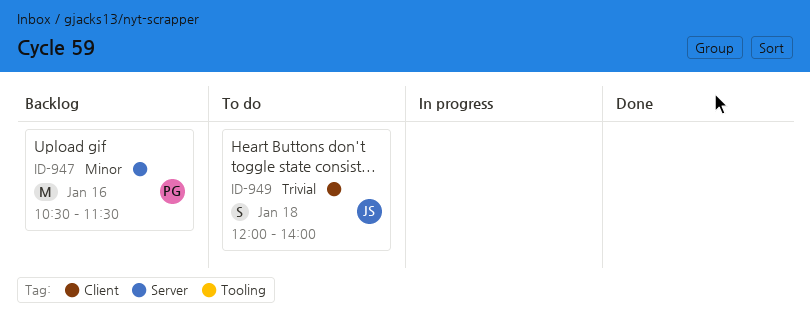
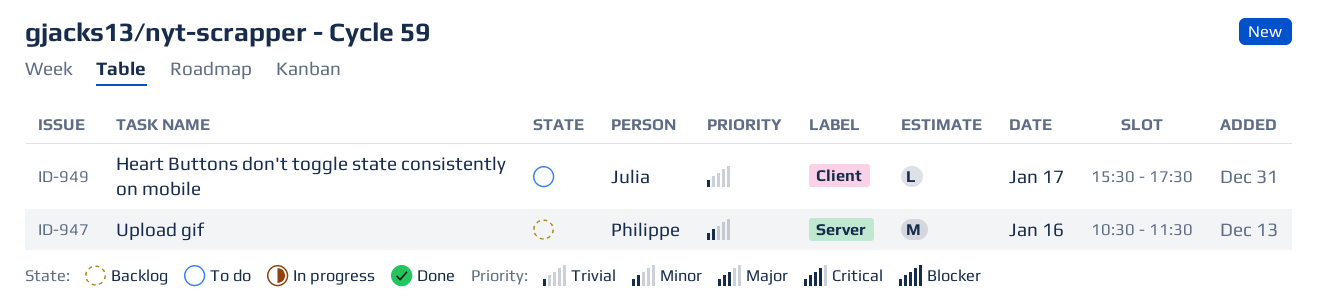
ID-949, estimate: S -> L
ID-949, day: Jan 18 -> Jan 17
ID-949, begins: 12:00 -> 15:30
ID-949, ends: 14:00 -> 17:30

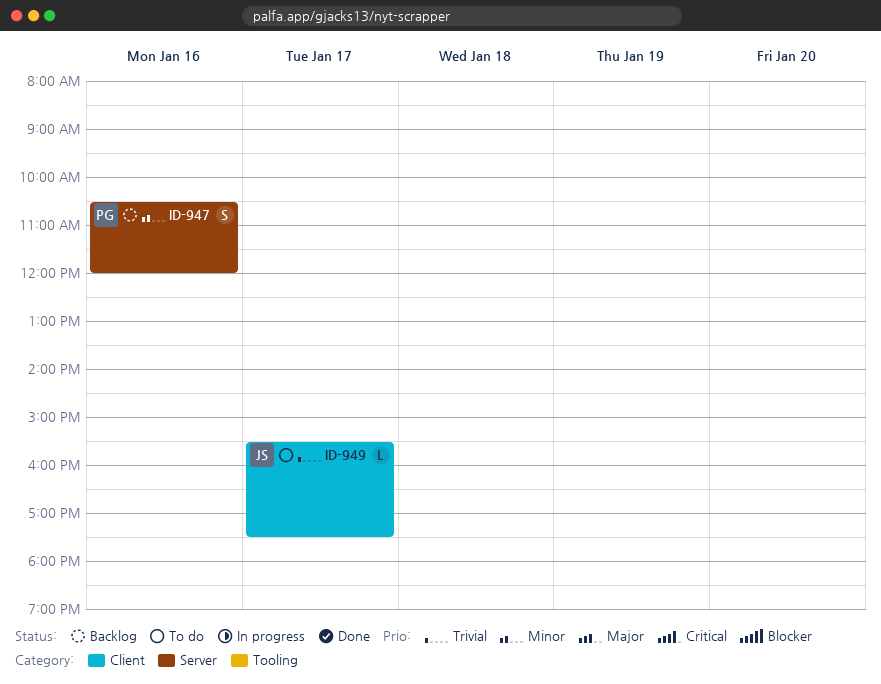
ID-947, estimate: M -> S
ID-947, ends: 11:30 -> 12:00

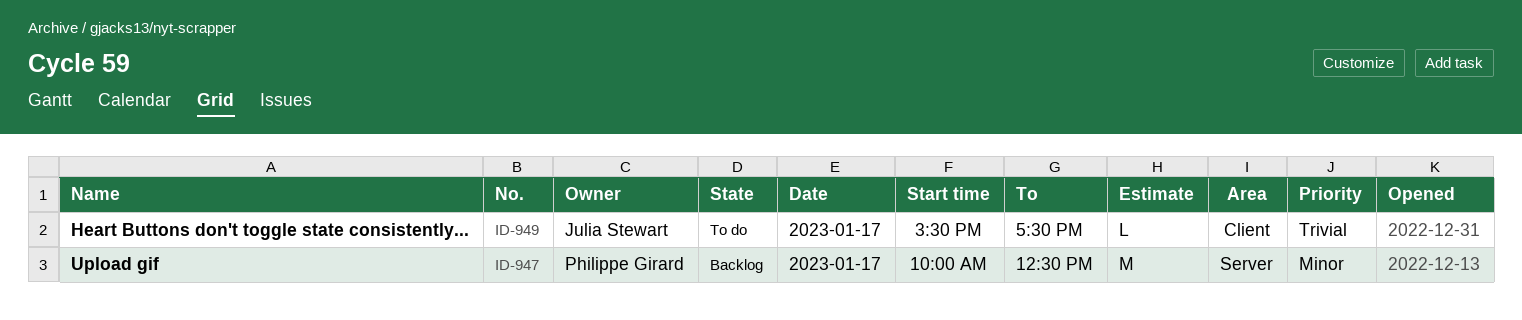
ID-947, estimate: S -> M
ID-947, day: Jan 16 -> Jan 17
ID-947, begins: 10:30 -> 10:00
ID-947, ends: 12:00 -> 12:30

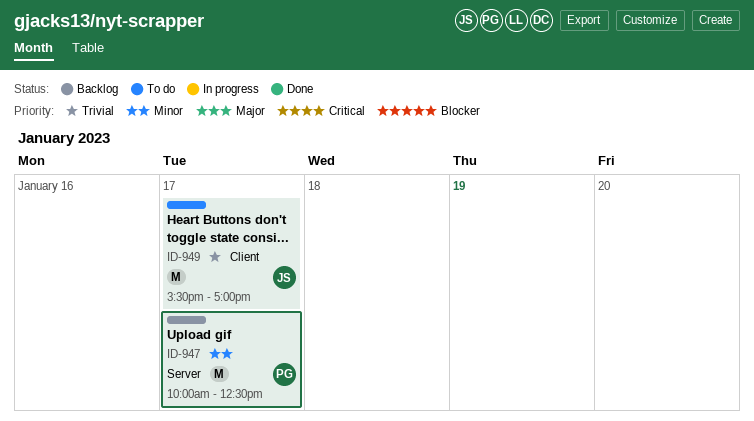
ID-949, estimate: L -> M
ID-949, ends: 17:30 -> 17:00

